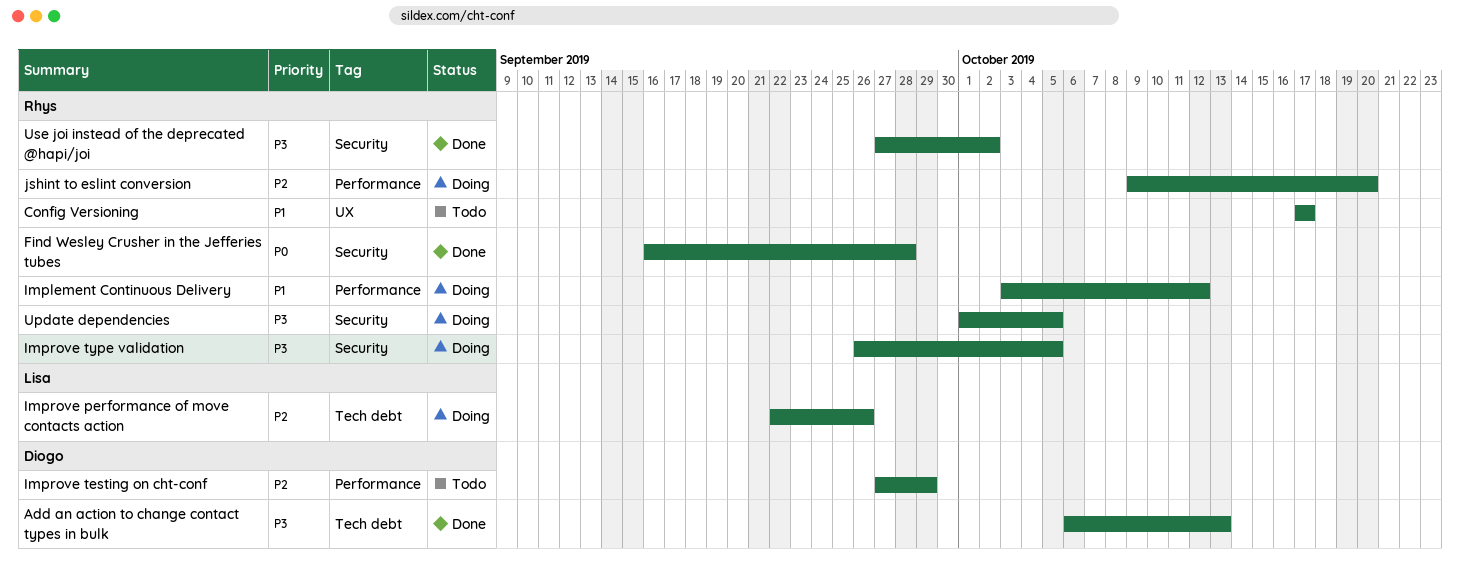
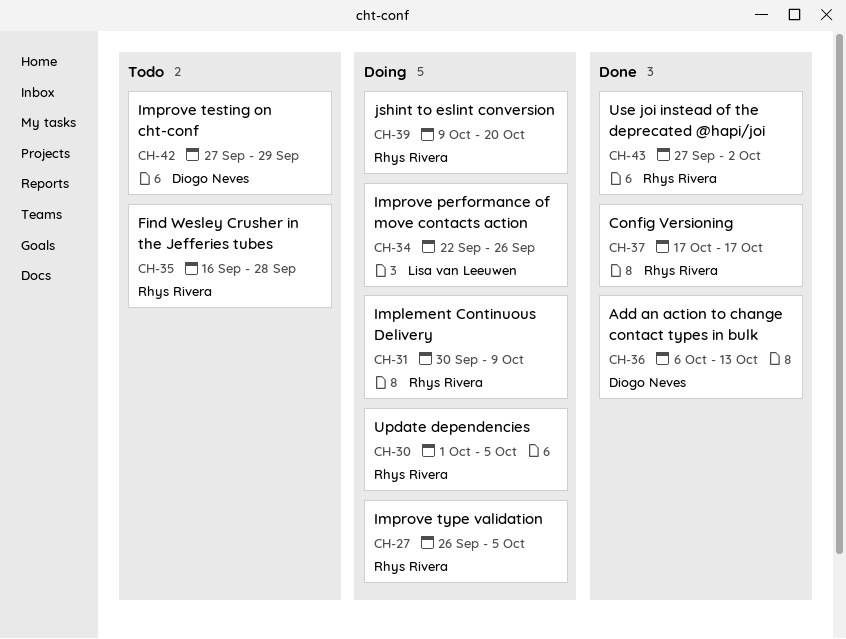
Config Versioning, status: Todo -> Done
Find Wesley Crusher in the Jefferies tubes, status: Done -> Todo
Implement Continuous Delivery, start: Oct 3 -> Sep 30
Implement Continuous Delivery, due: Oct 12 -> Oct 9

